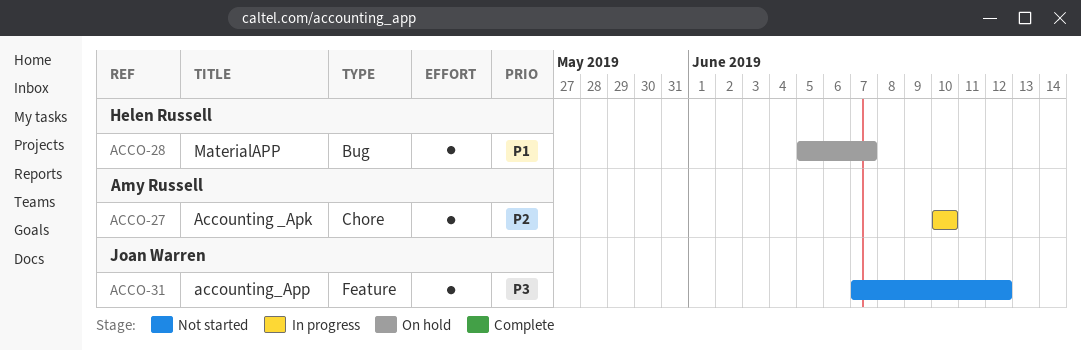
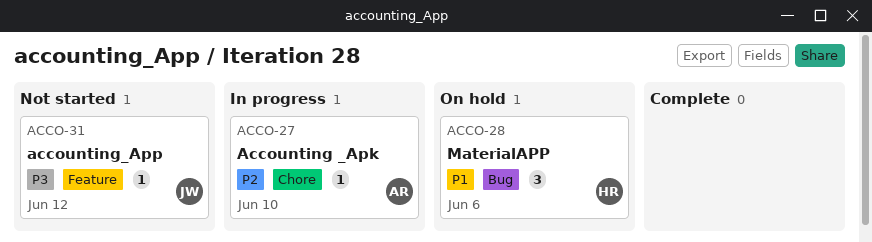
ACCO-28, estimate: 1 -> 3
ACCO-28, due: Jun 7 -> Jun 6

